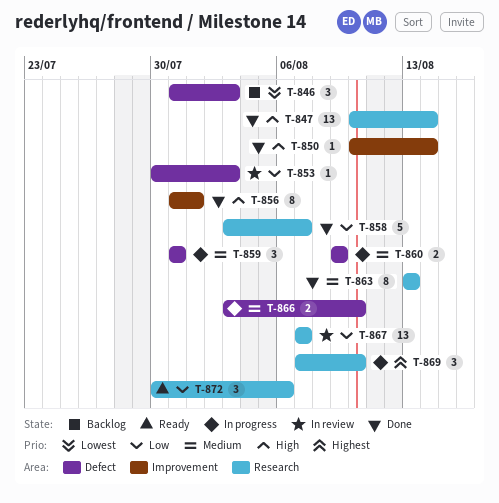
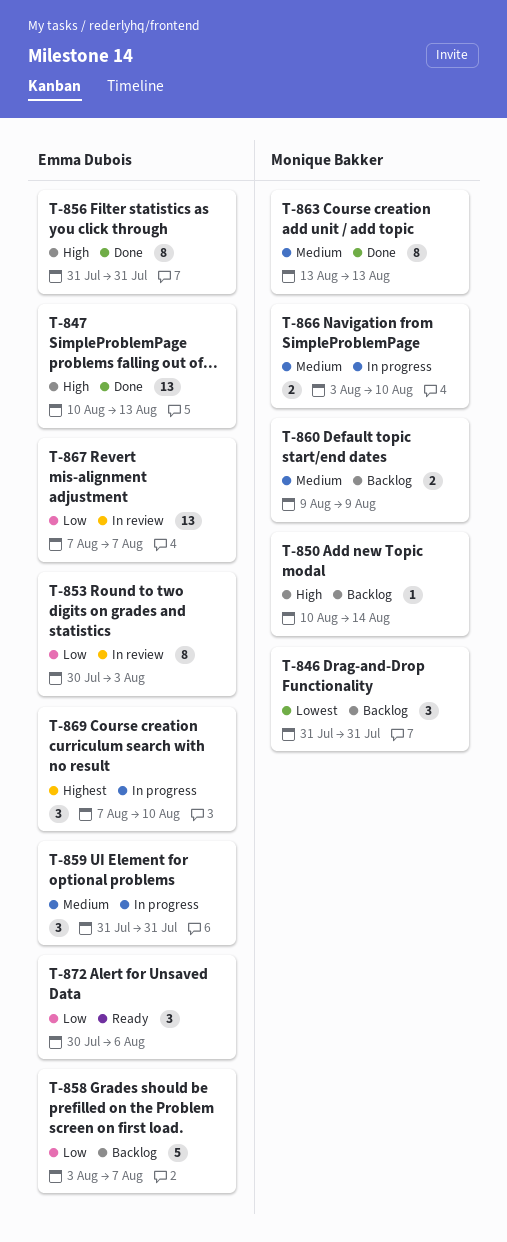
T-846, due: Aug 3 -> Jul 31
T-847, due: Aug 14 -> Aug 13
T-850, status: Done -> Backlog
T-853, estimate: 1 -> 8
T-856, due: Aug 1 -> Jul 31
T-858, status: Done -> Backlog
T-860, status: In progress -> Backlog

